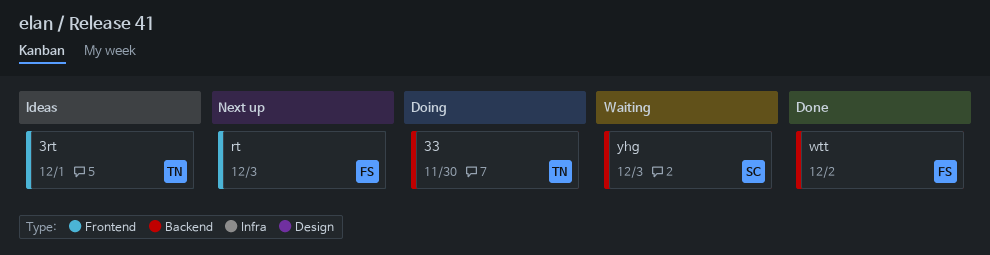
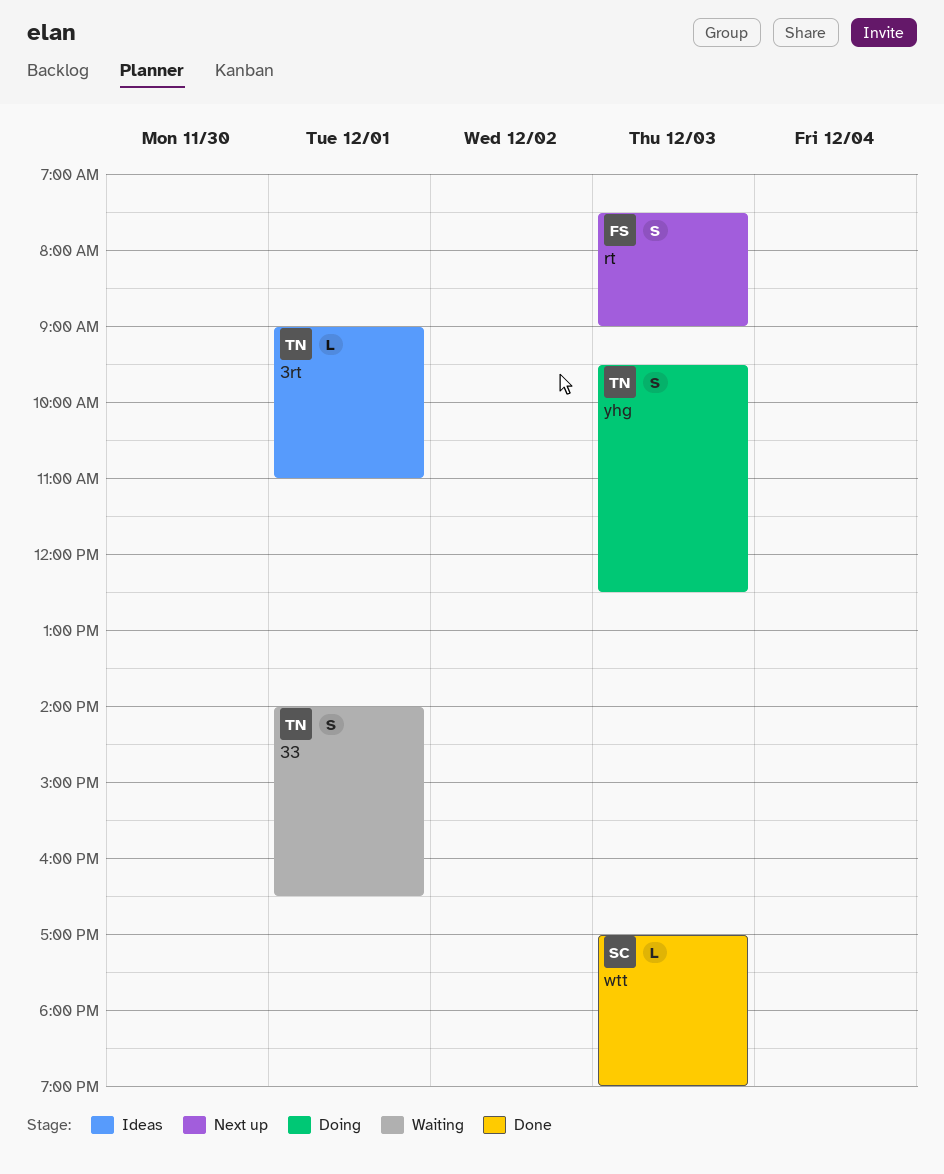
33, status: Doing -> Waiting
33, day: Nov 30 -> Dec 1
wtt, owner: FS -> SC
wtt, day: Dec 2 -> Dec 3
yhg, status: Waiting -> Doing
yhg, owner: SC -> TN

